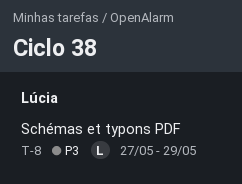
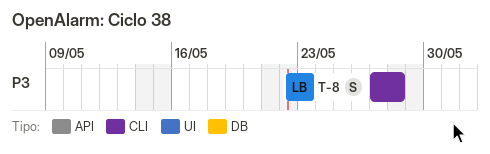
T-8, estimate: L -> S
T-8, due: May 29 -> May 28

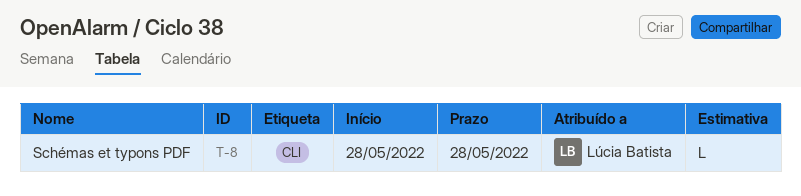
T-8, estimate: S -> L
T-8, start: May 27 -> May 28

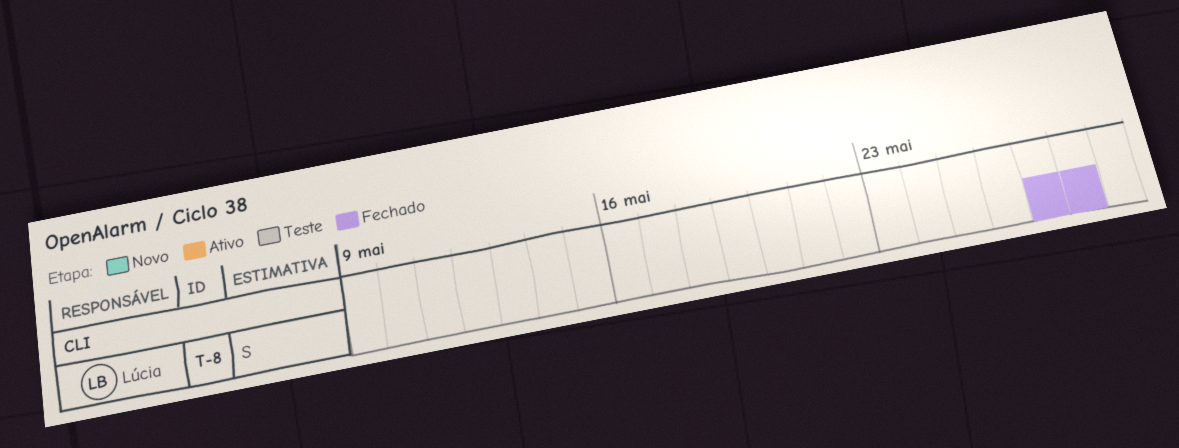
T-8, estimate: L -> S
T-8, start: May 28 -> May 27

